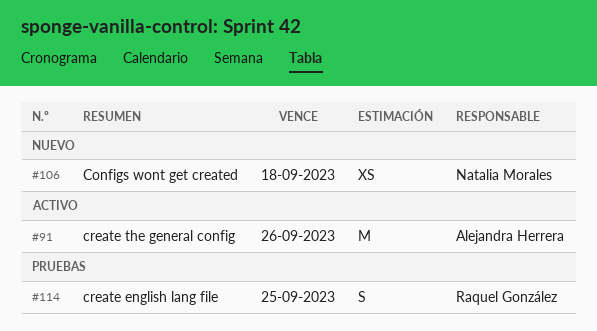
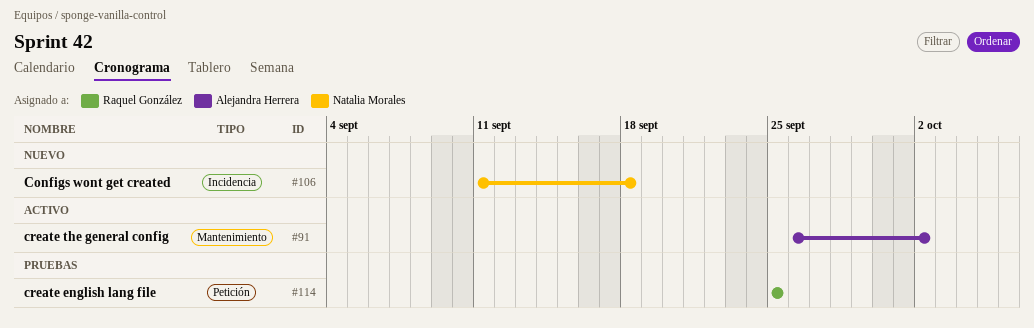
#91, due: Sep 26 -> Oct 2

